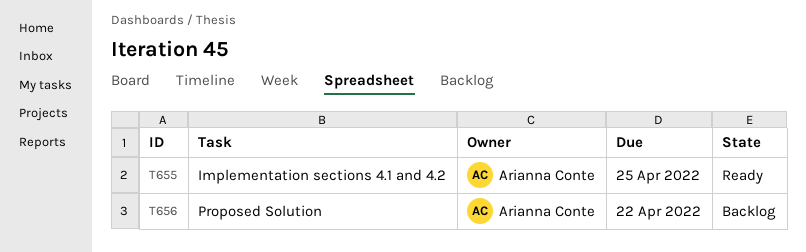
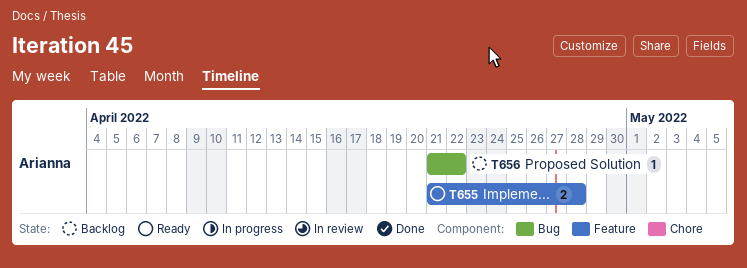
T655, due: Apr 25 -> Apr 28

